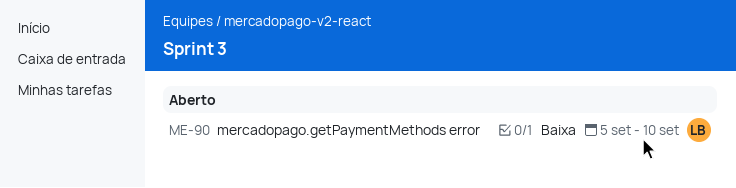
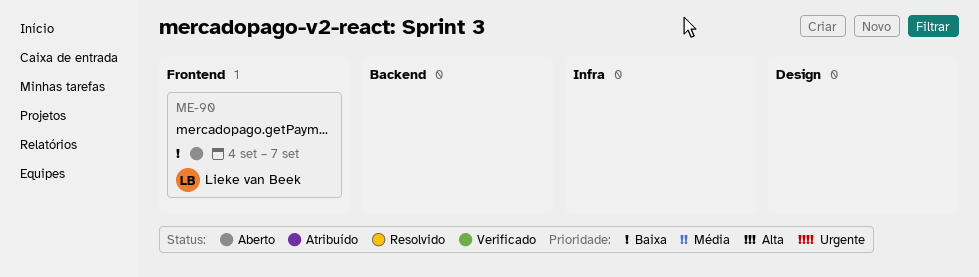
ME-90, start: Sep 5 -> Sep 4
ME-90, due: Sep 10 -> Sep 7

